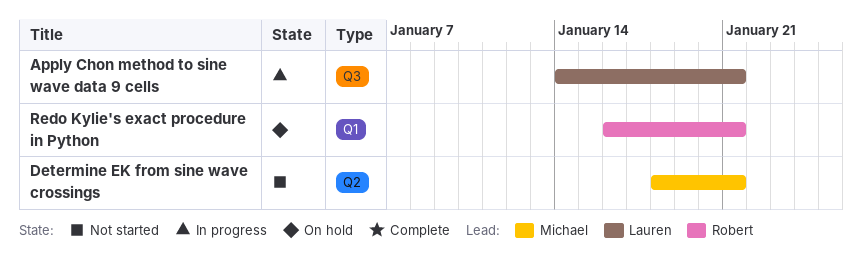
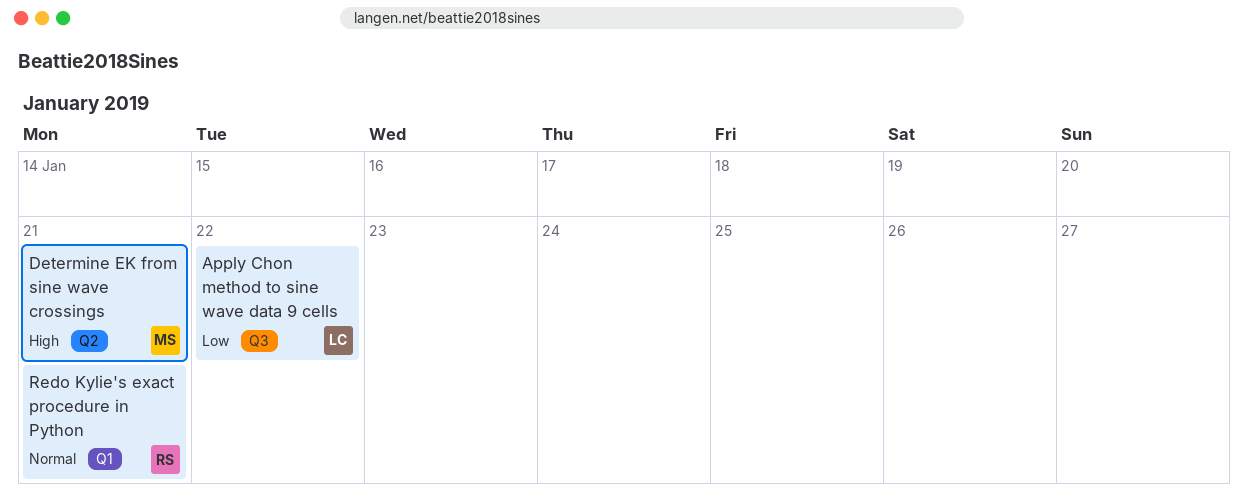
Apply Chon method to sine wave data 9 cells, due: Jan 21 -> Jan 22

